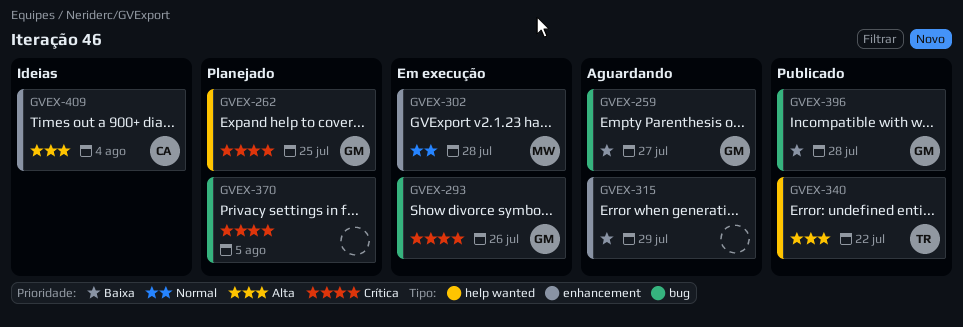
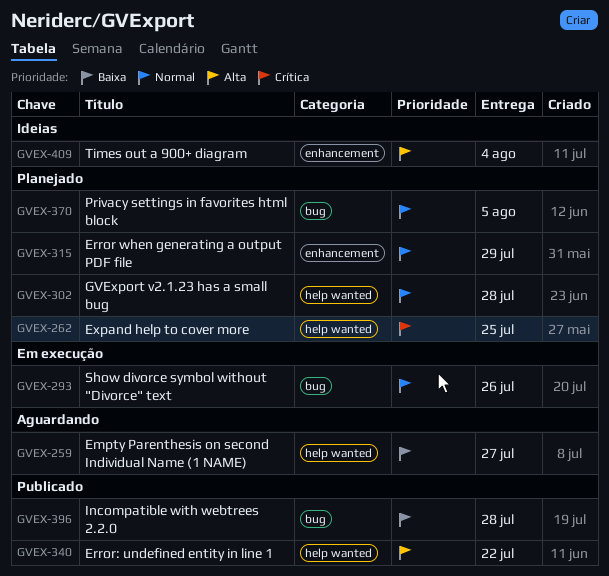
GVEX-259, label: bug -> help wanted
GVEX-293, priority: Crítica -> Normal
GVEX-302, status: Em execução -> Planejado
GVEX-302, label: enhancement -> help wanted
GVEX-315, status: Aguardando -> Planejado
GVEX-315, priority: Baixa -> Normal
GVEX-370, priority: Crítica -> Normal

